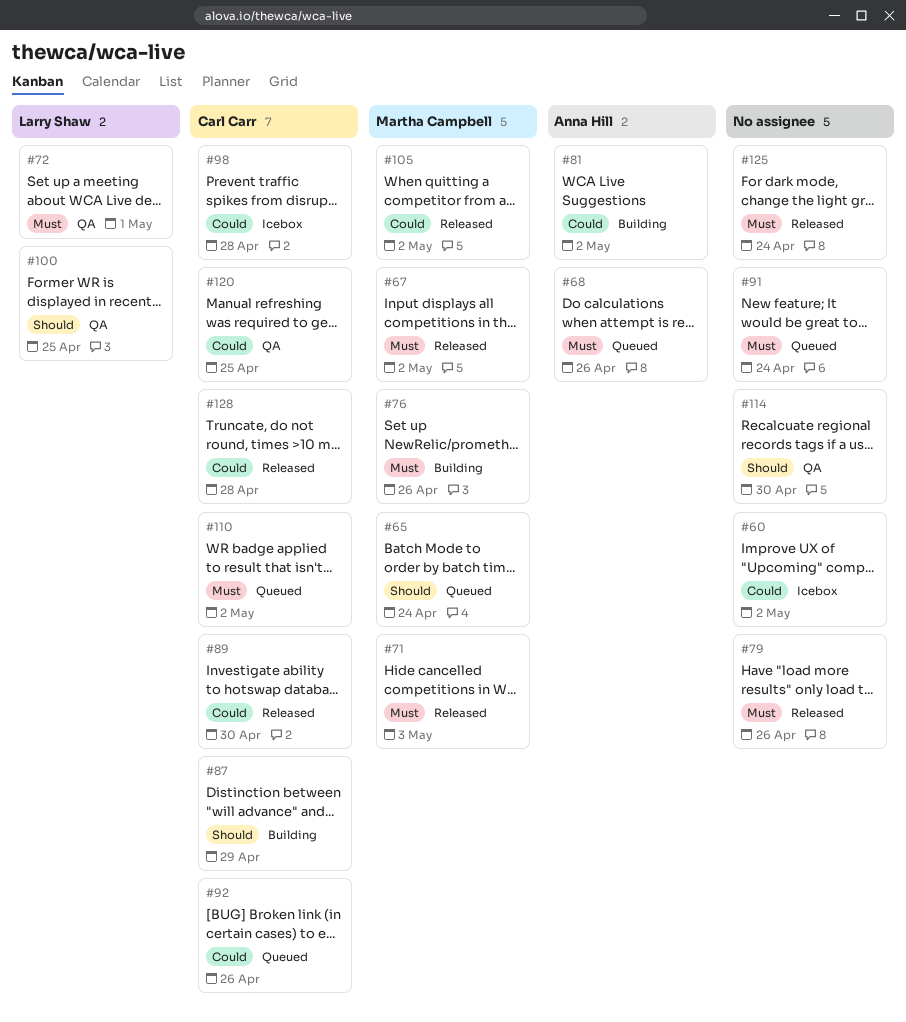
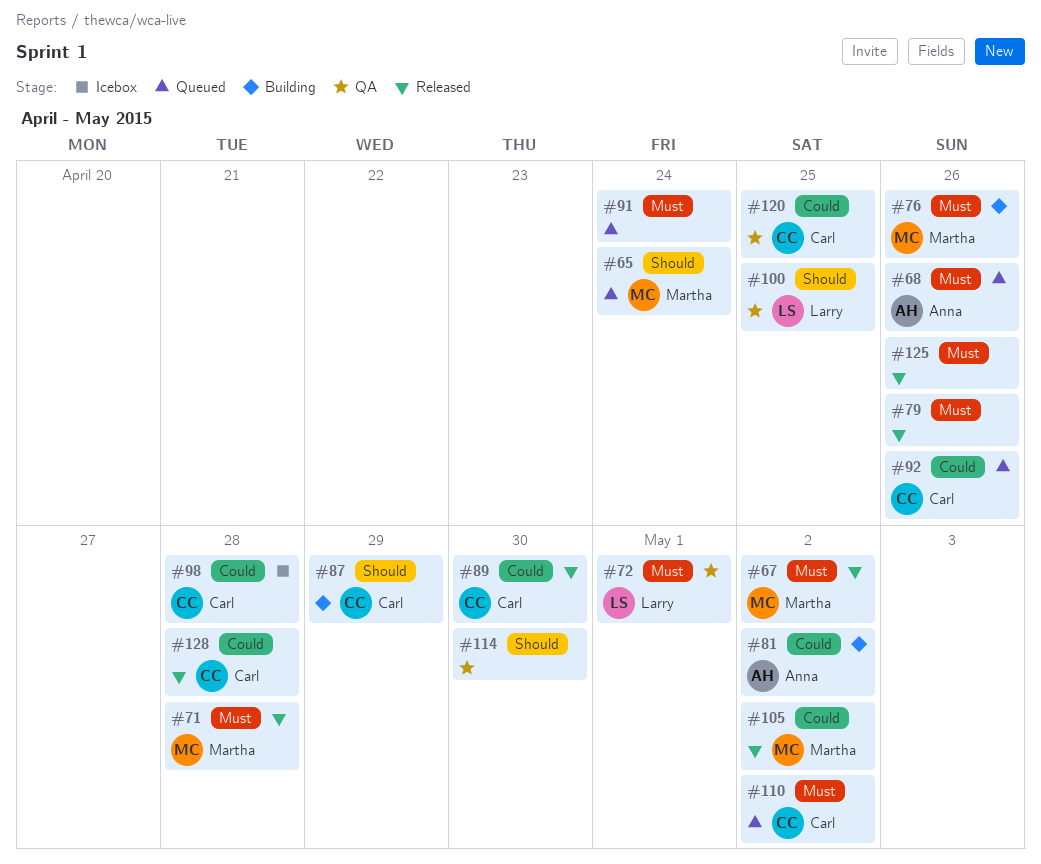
#60: present -> none
#71, due: May 3 -> Apr 28
#125, due: Apr 24 -> Apr 26

